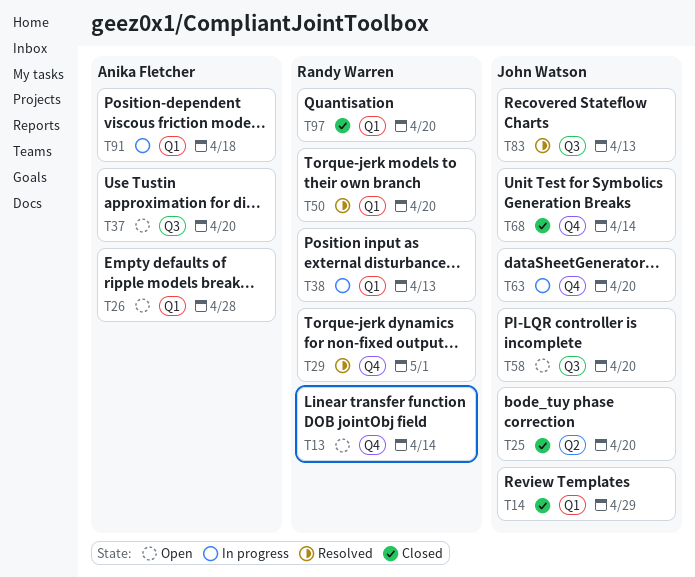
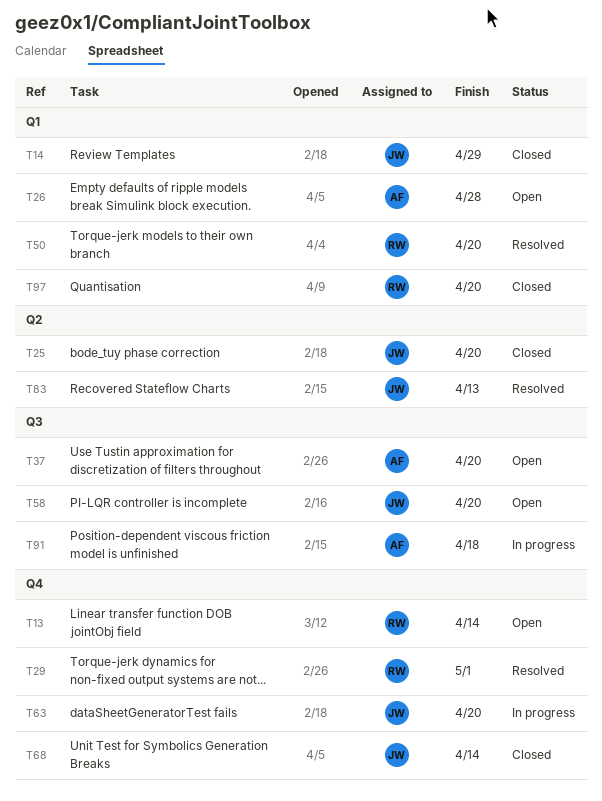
T38: present -> none
T83, label: Q3 -> Q2
T91, label: Q1 -> Q3

